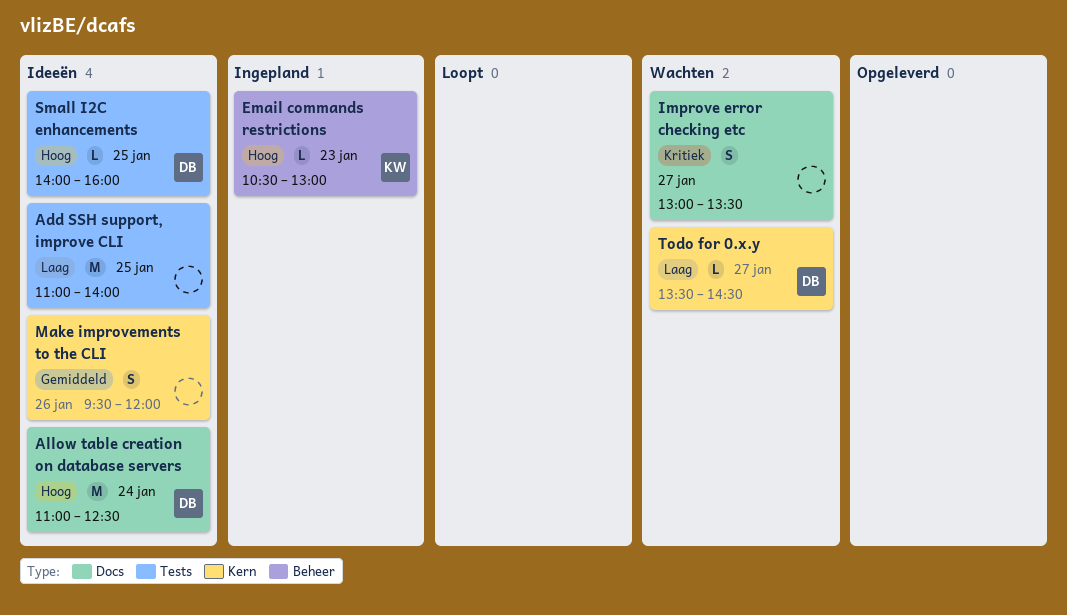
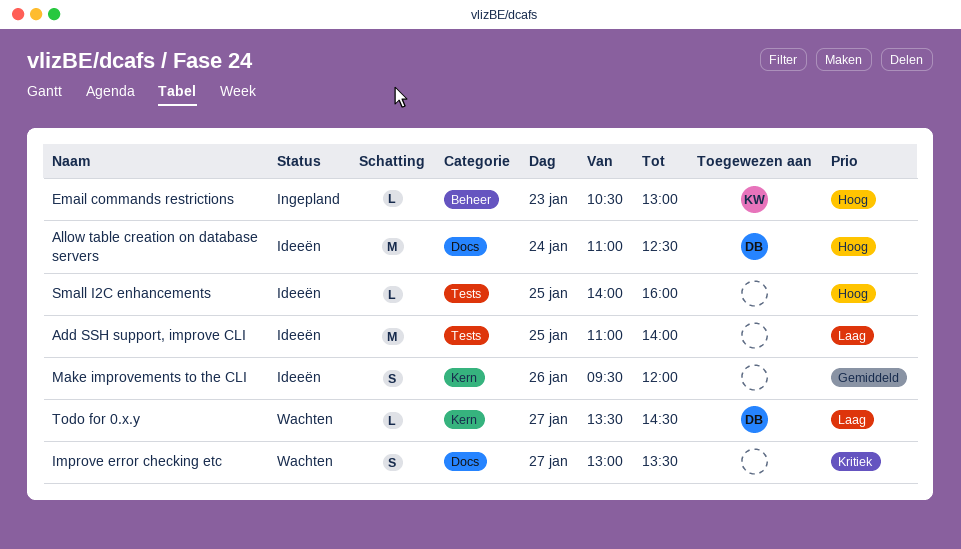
Small I2C enhancements, owner: DB -> none

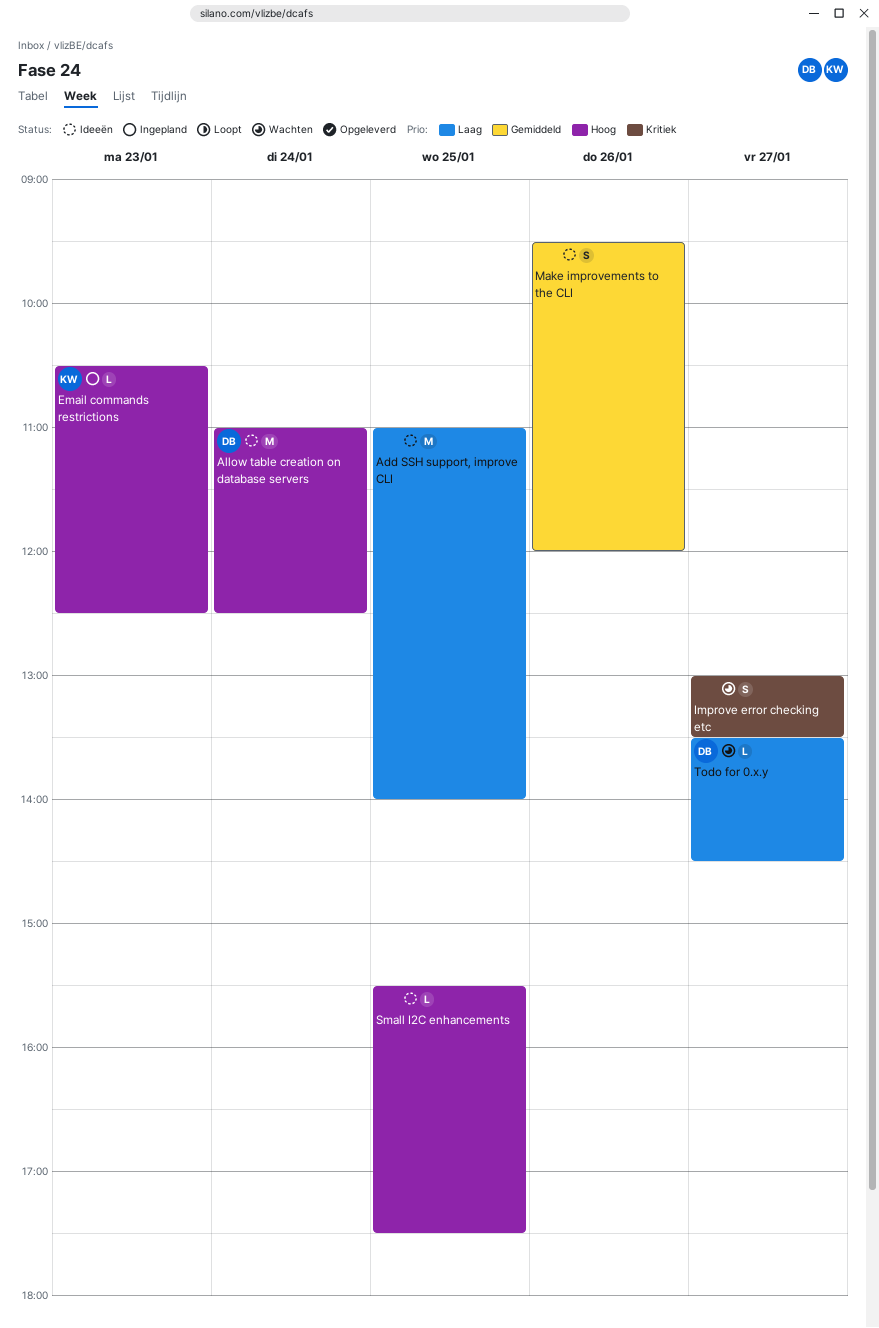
Email commands restrictions, ends: 13:00 -> 12:30
Small I2C enhancements, begins: 14:00 -> 15:30
Small I2C enhancements, ends: 16:00 -> 17:30

